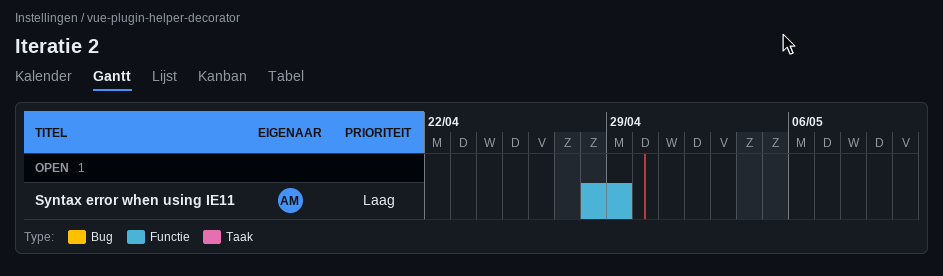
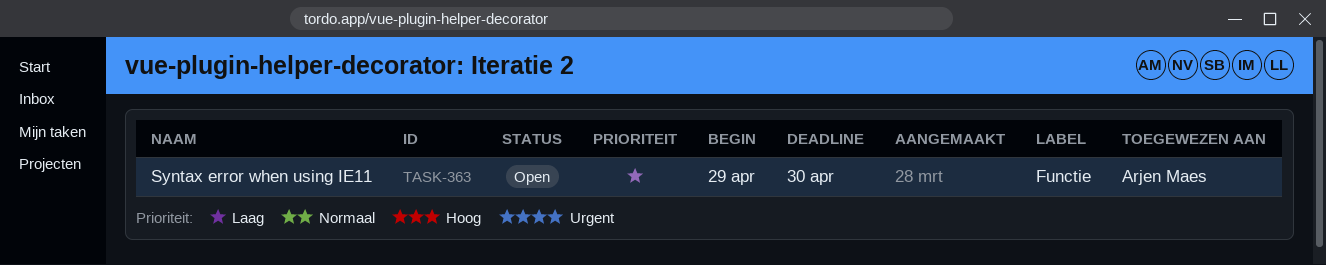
Syntax error when using IE11, start: Apr 28 -> Apr 29
Syntax error when using IE11, due: Apr 29 -> Apr 30

